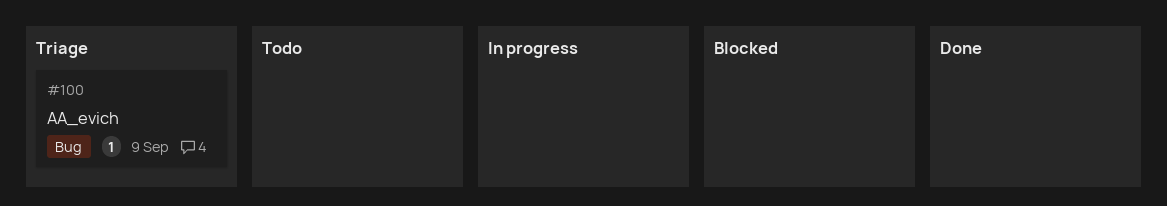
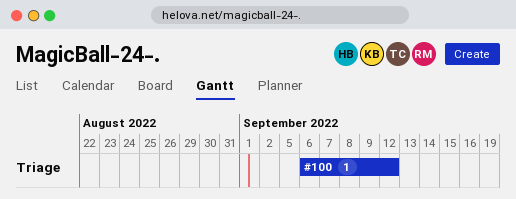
#100, due: Sep 9 -> Sep 12

